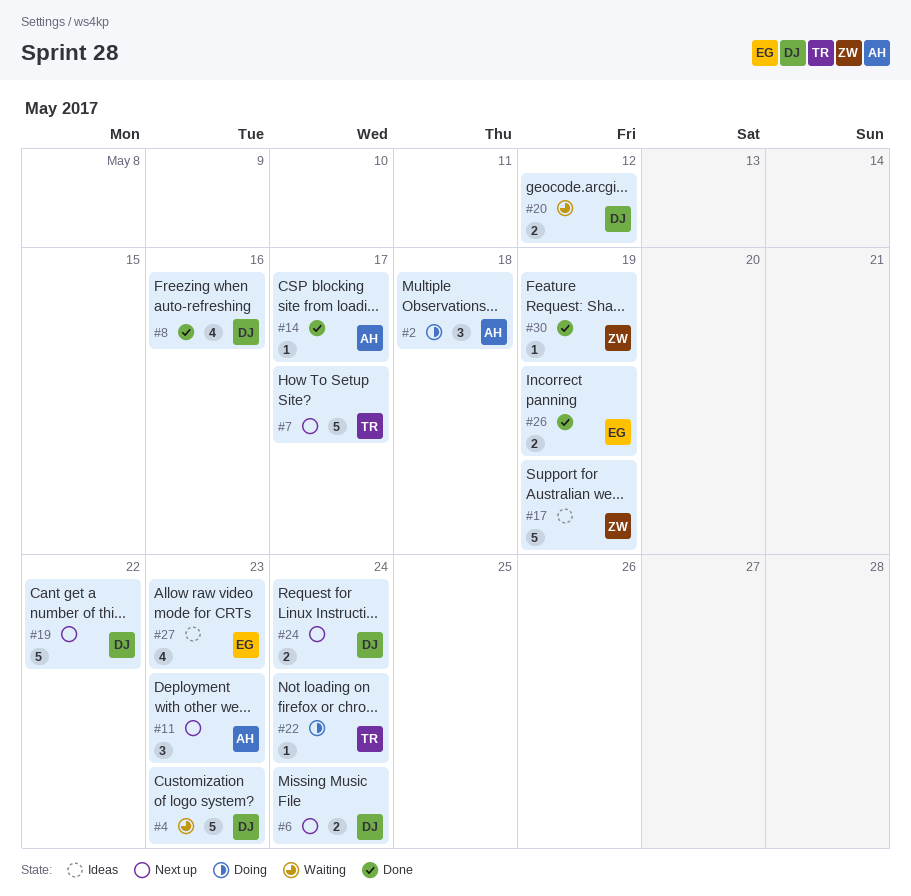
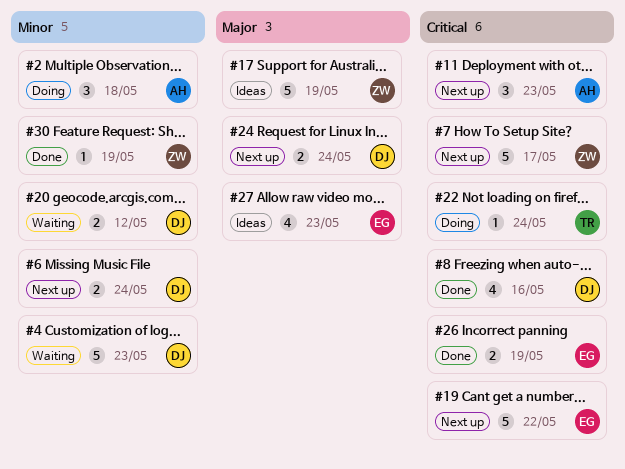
#7, owner: TR -> ZW
#14: present -> none
#19, owner: DJ -> EG

